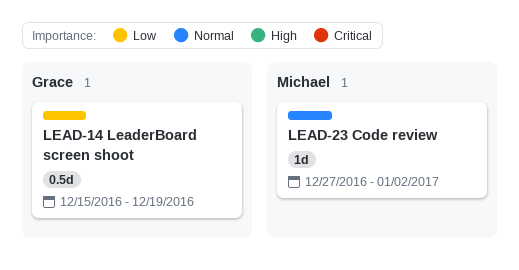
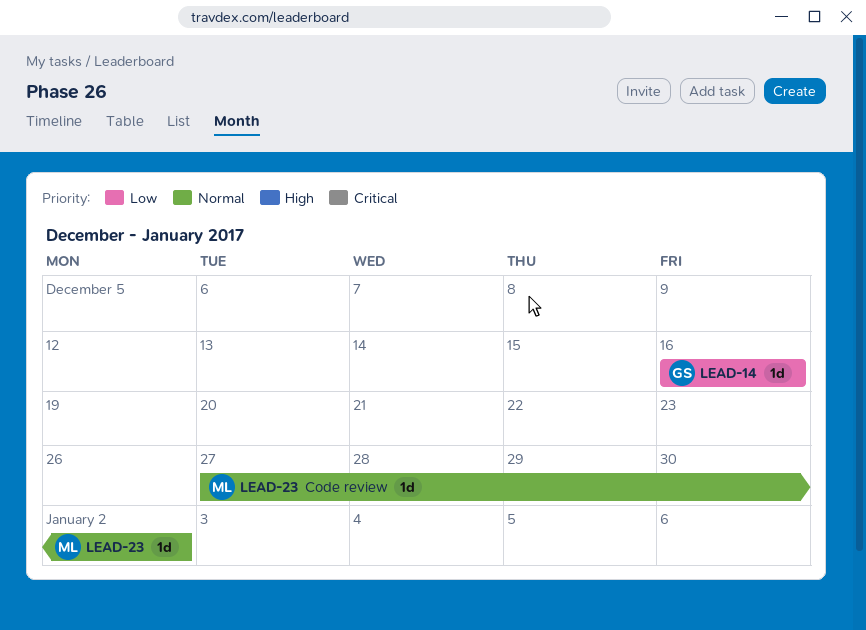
LEAD-14, estimate: 0.5d -> 1d
LEAD-14, start: Dec 15 -> Dec 16
LEAD-14, due: Dec 19 -> Dec 16

